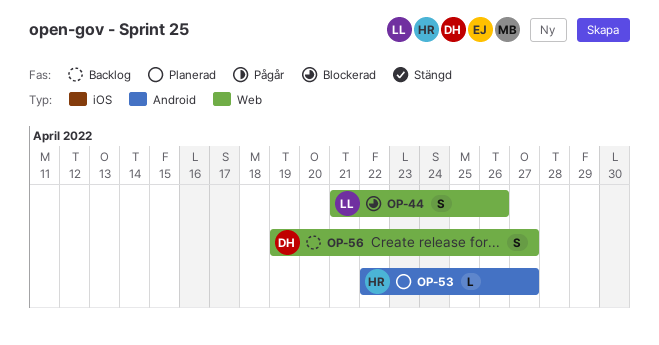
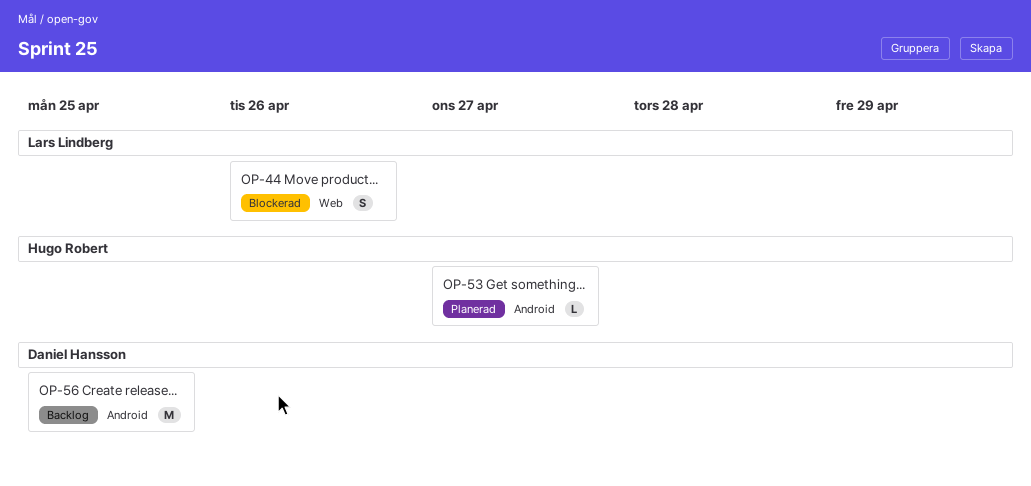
OP-56, label: Web -> Android
OP-56, estimate: S -> M
OP-56, due: Apr 27 -> Apr 25

